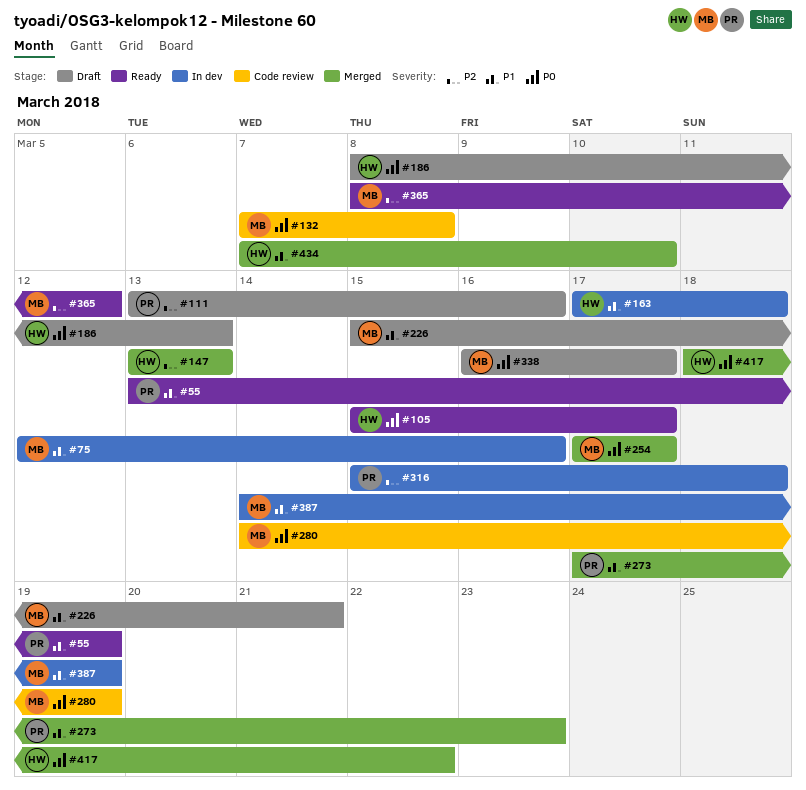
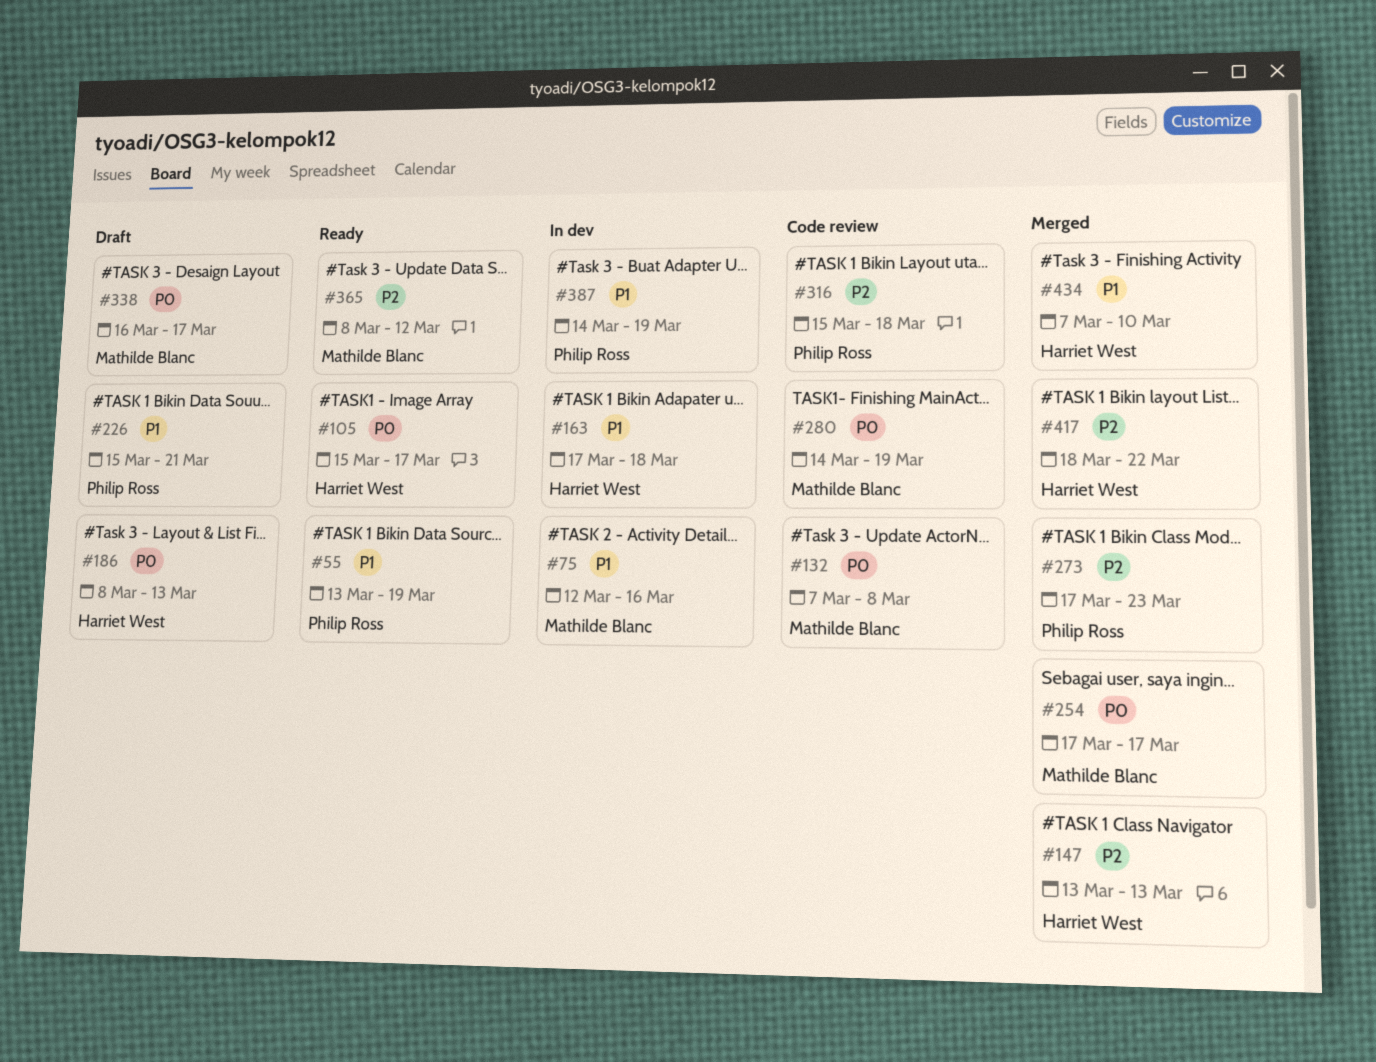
#111: present -> none
#226, owner: Mathilde Blanc -> Philip Ross
#273, priority: P1 -> P2
#316, status: In dev -> Code review
#387, owner: Mathilde Blanc -> Philip Ross
#417, priority: P0 -> P2

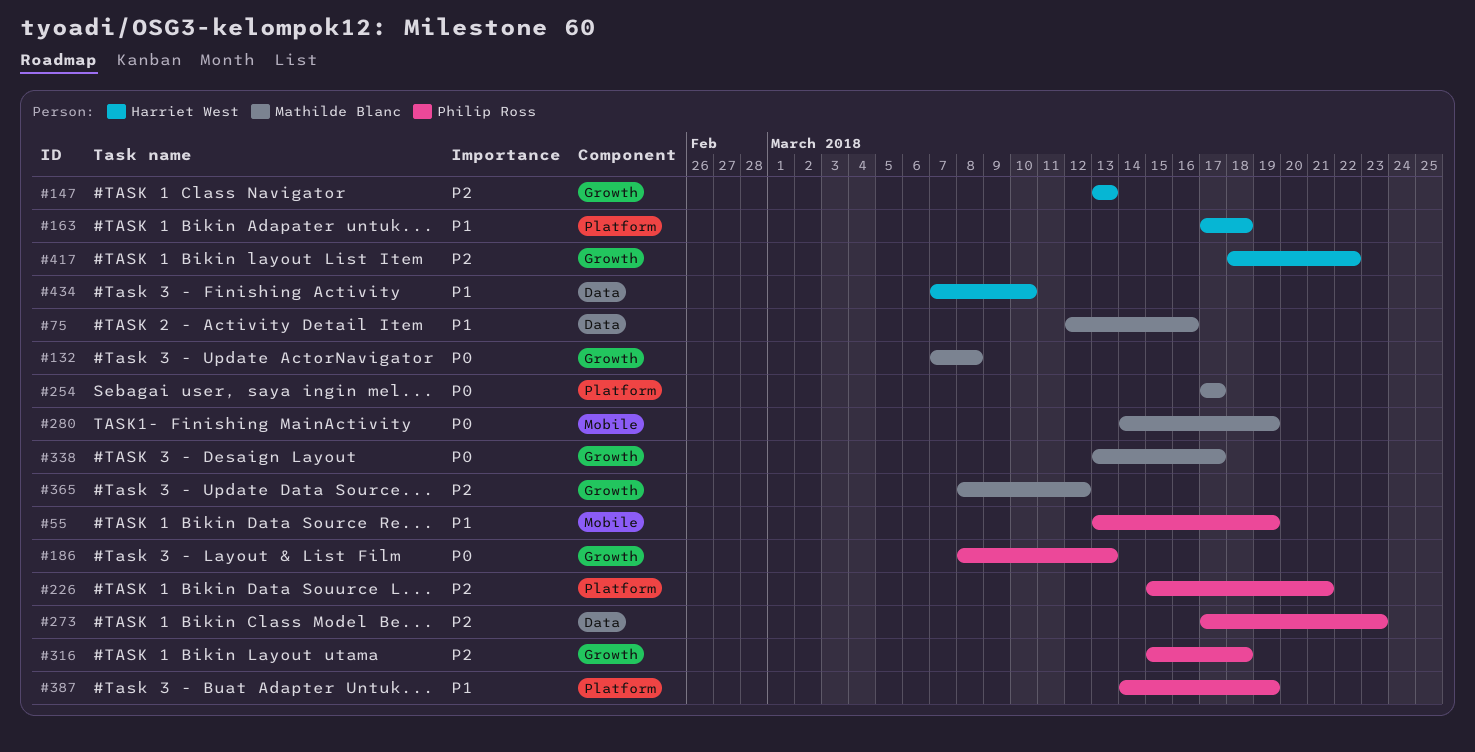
#105: present -> none
#186, owner: Harriet West -> Philip Ross
#226, priority: P1 -> P2
#338, start: Mar 16 -> Mar 13

